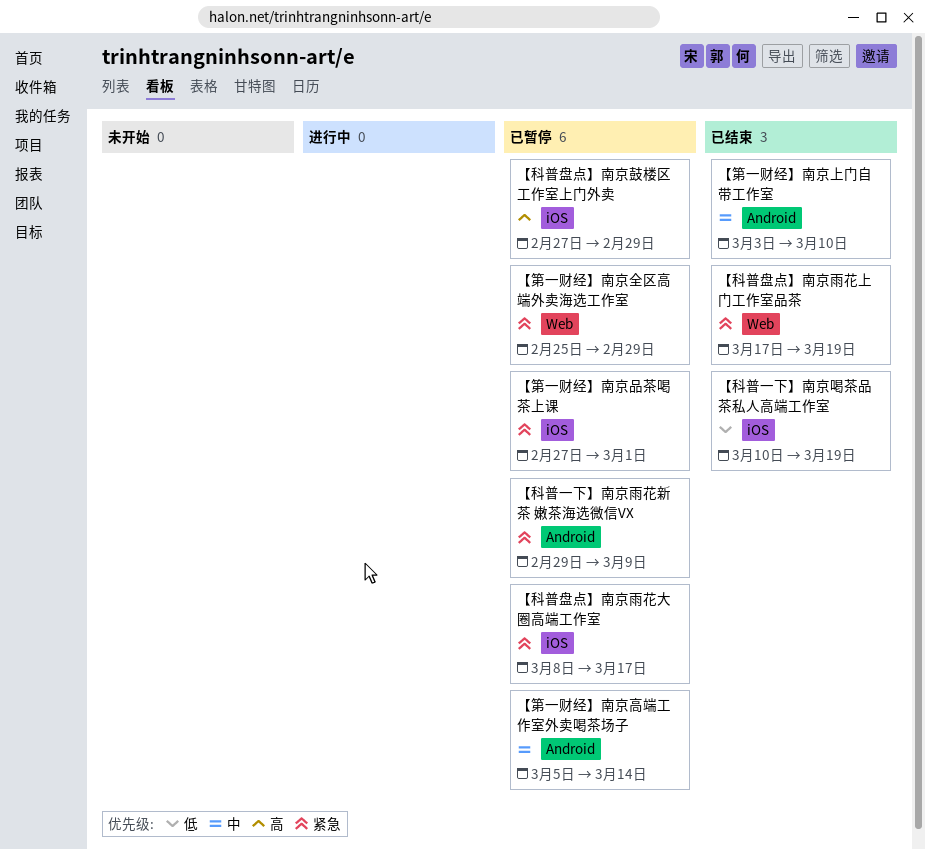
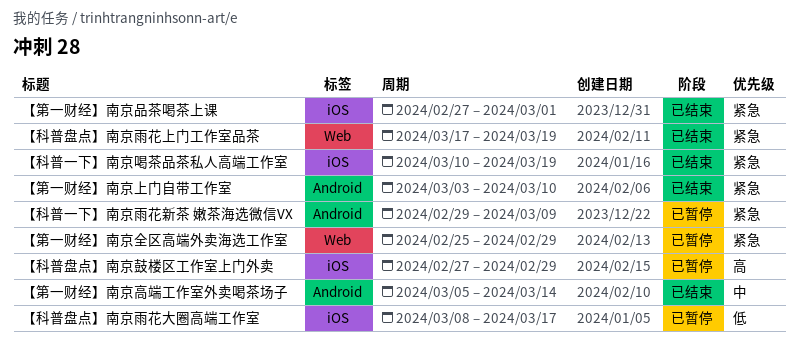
【科普一下】南京喝茶品茶私人高端工作室, priority: 低 -> 紧急
【科普盘点】南京雨花大圈高端工作室, priority: 紧急 -> 低
【第一财经】南京上门自带工作室, priority: 中 -> 紧急
【第一财经】南京品茶喝茶上课, status: 已暂停 -> 已结束
【第一财经】南京高端工作室外卖喝茶场子, status: 已暂停 -> 已结束

